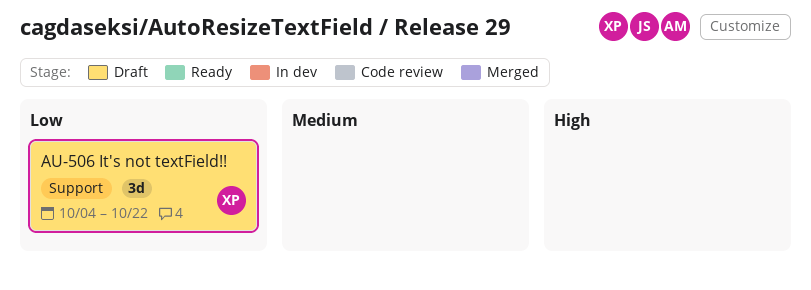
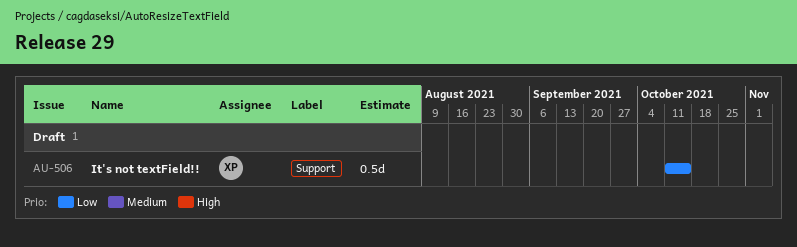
AU-506, estimate: 3d -> 0.5d
AU-506, start: Oct 4 -> Oct 11
AU-506, due: Oct 22 -> Oct 15

